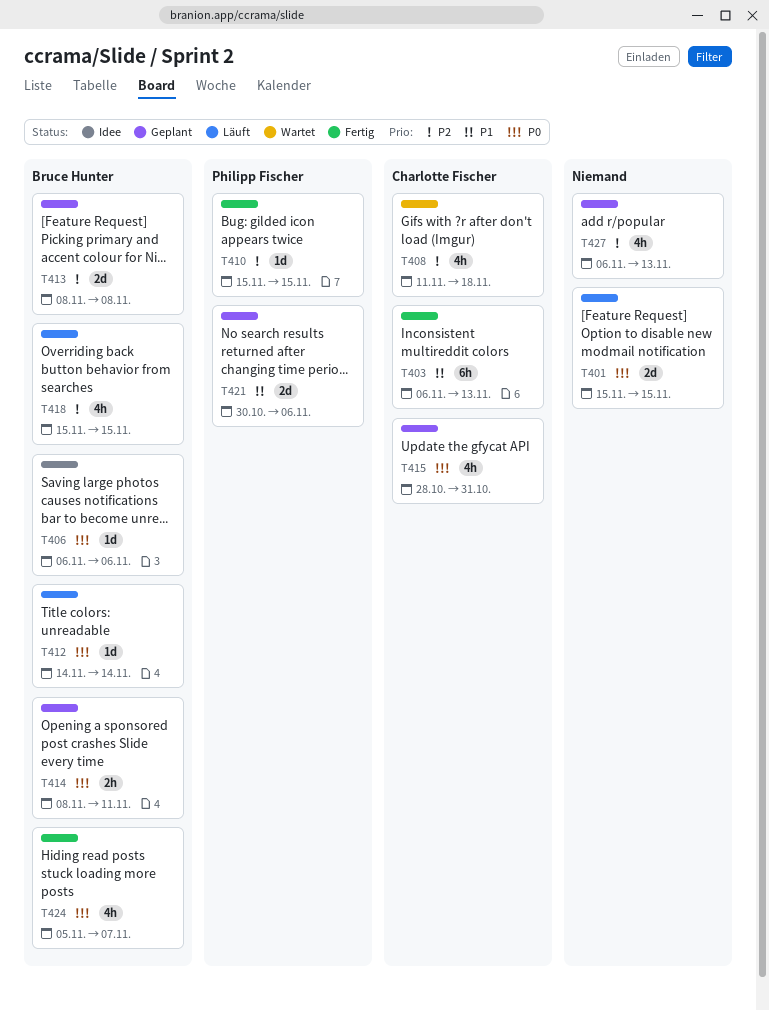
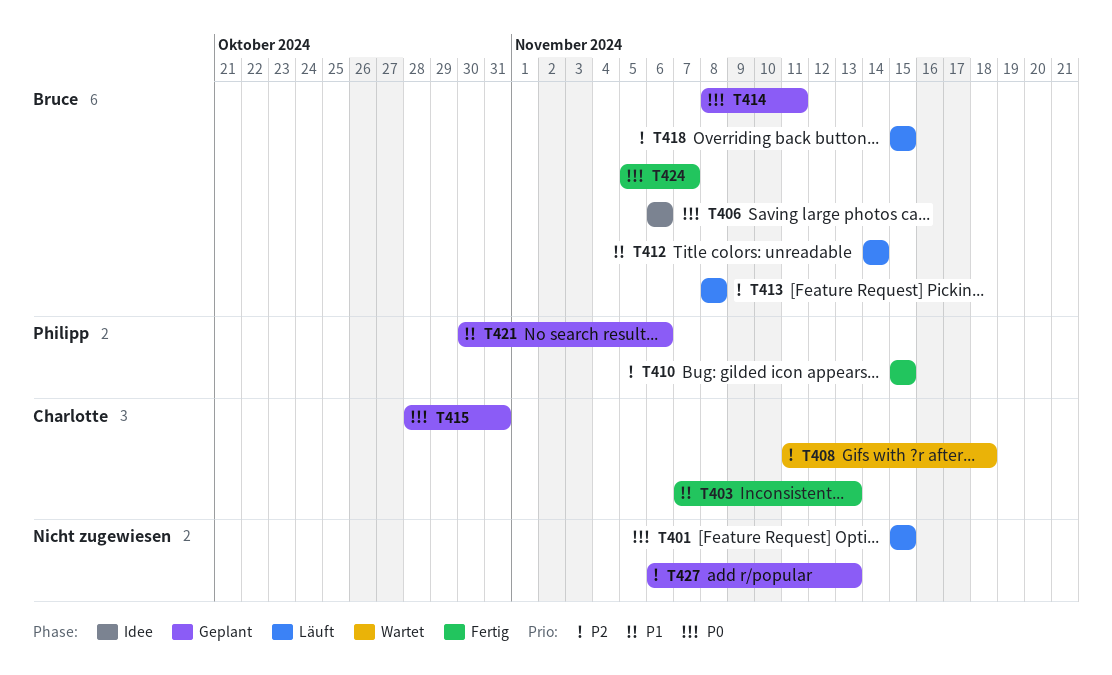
T403, start: Nov 6 -> Nov 7
T412, priority: P0 -> P1
T413, status: Geplant -> Läuft

